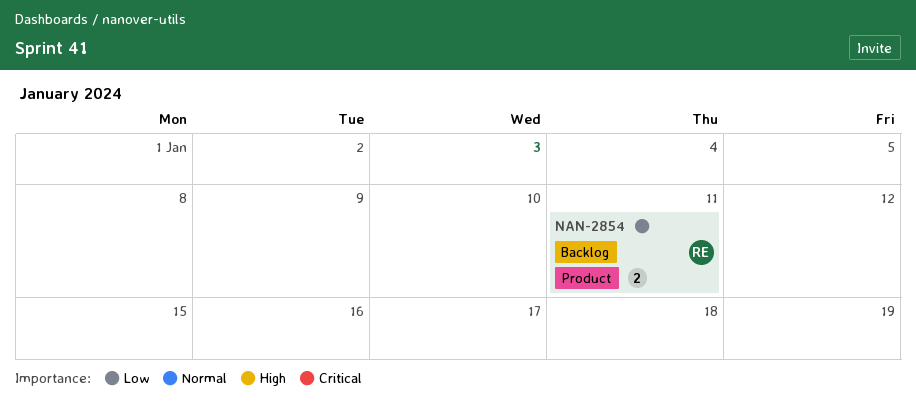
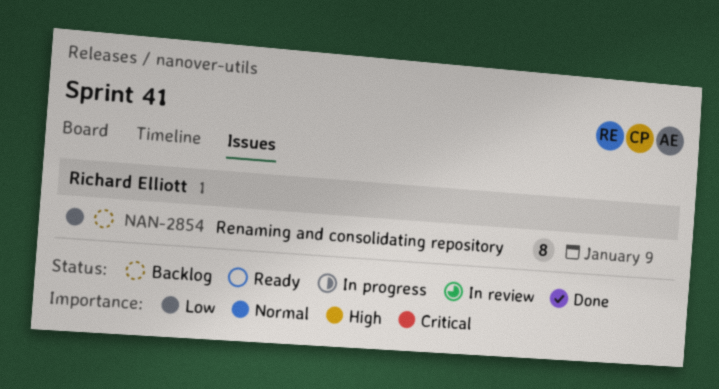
NAN-2854, estimate: 2 -> 8
NAN-2854, due: Jan 11 -> Jan 9

